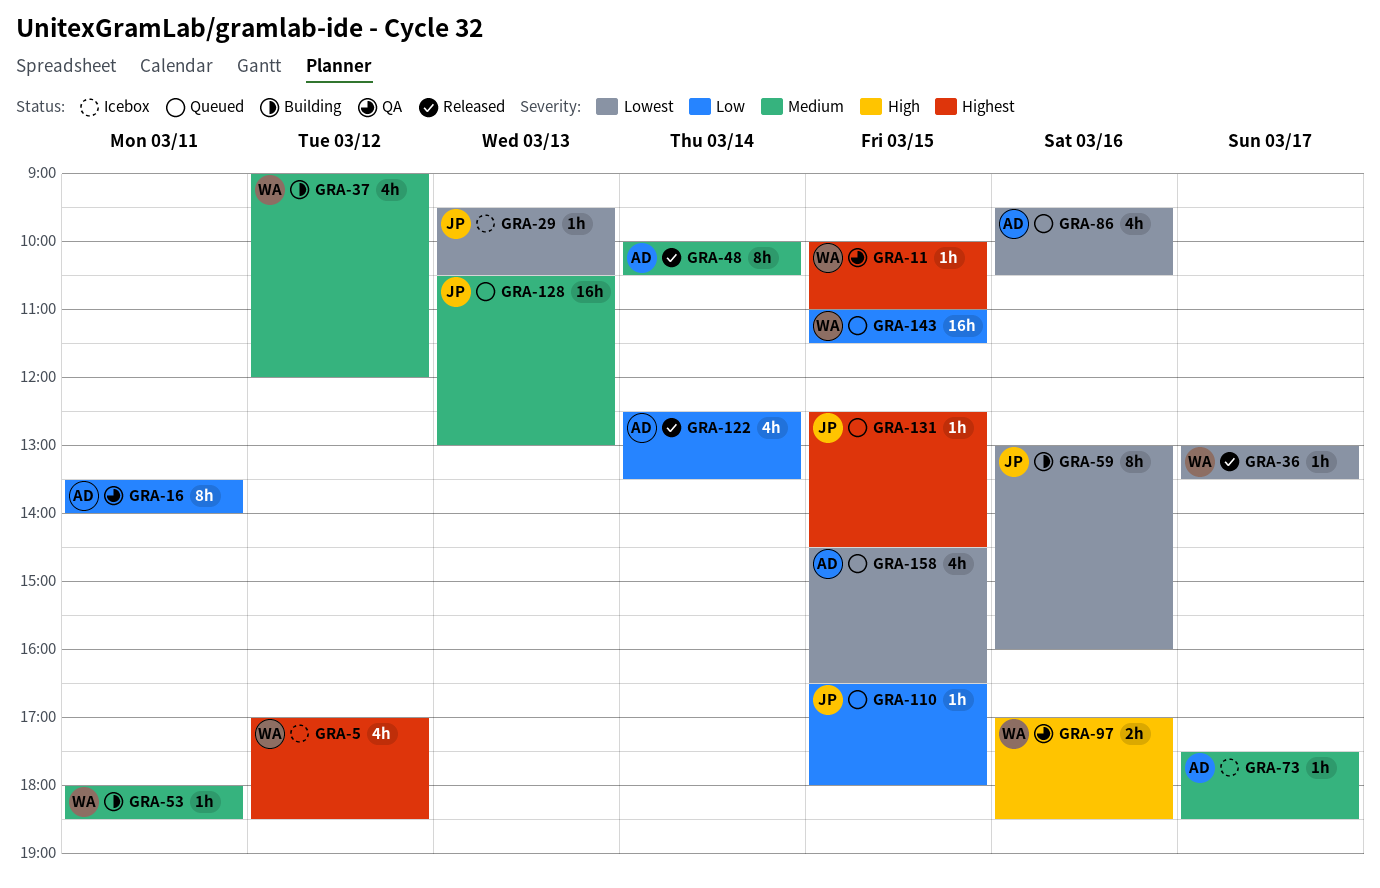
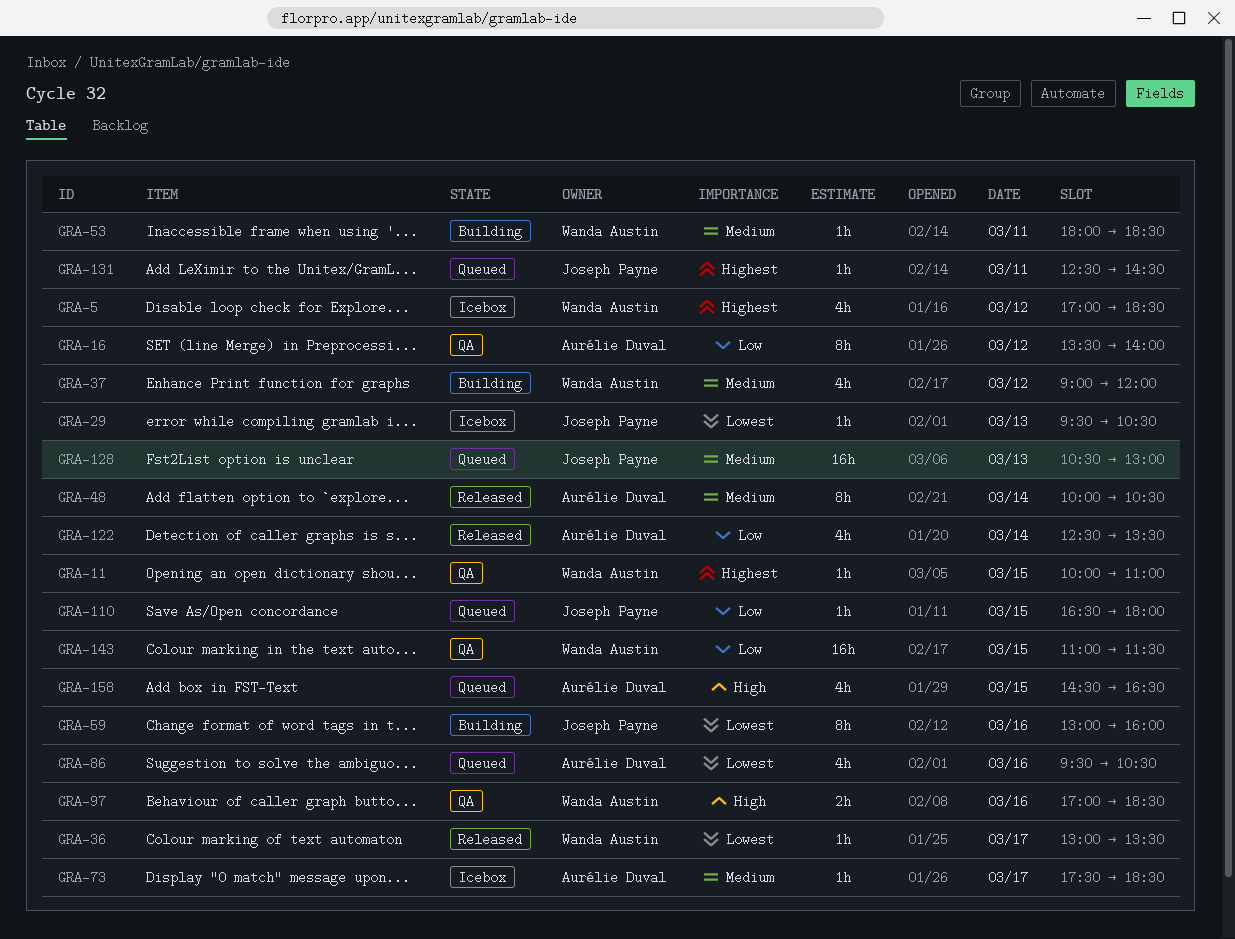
GRA-16, day: Mar 11 -> Mar 12
GRA-131, day: Mar 15 -> Mar 11
GRA-143, status: Queued -> QA
GRA-158, priority: Lowest -> High

